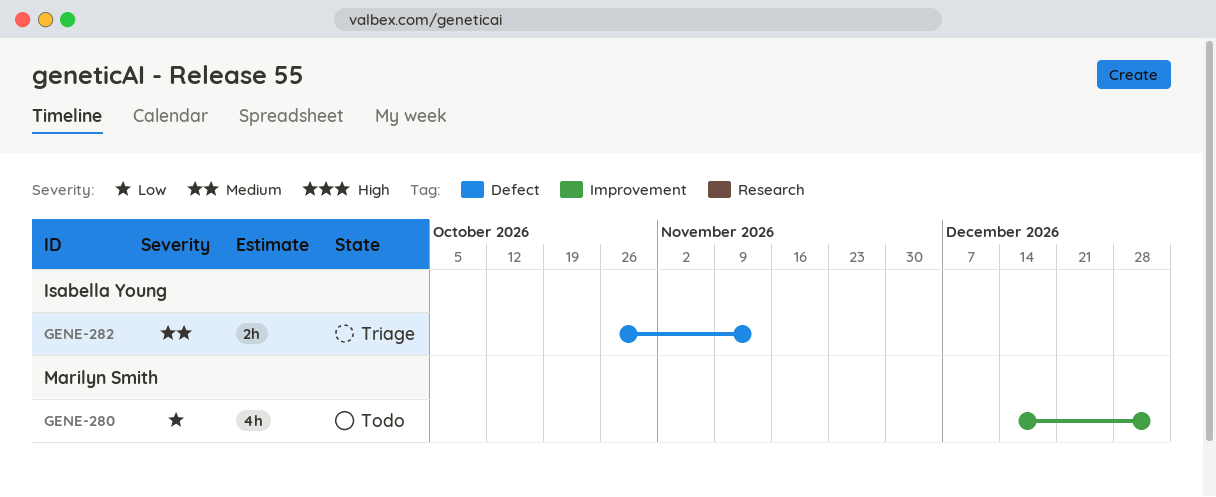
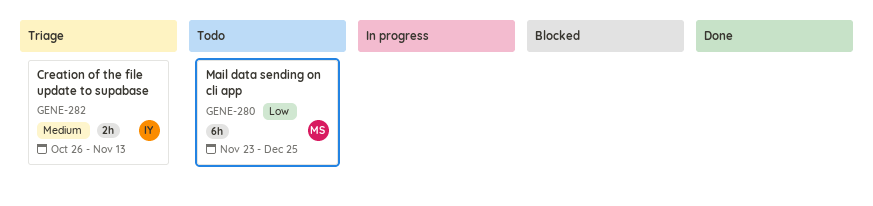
GENE-280, estimate: 4h -> 6h
GENE-280, start: Dec 14 -> Nov 23
GENE-280, due: Jan 1 -> Dec 25

